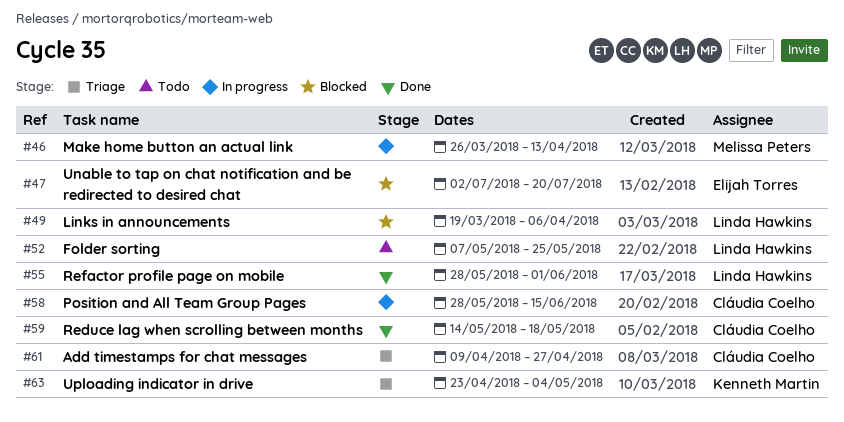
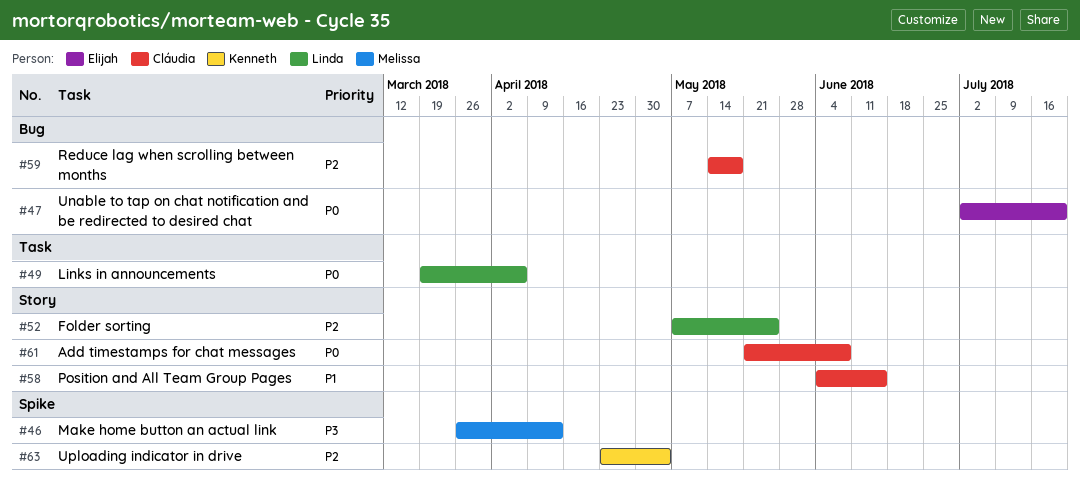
#55: present -> none
#58, start: May 28 -> Jun 4
#61, start: Apr 9 -> May 21
#61, due: Apr 27 -> Jun 8

